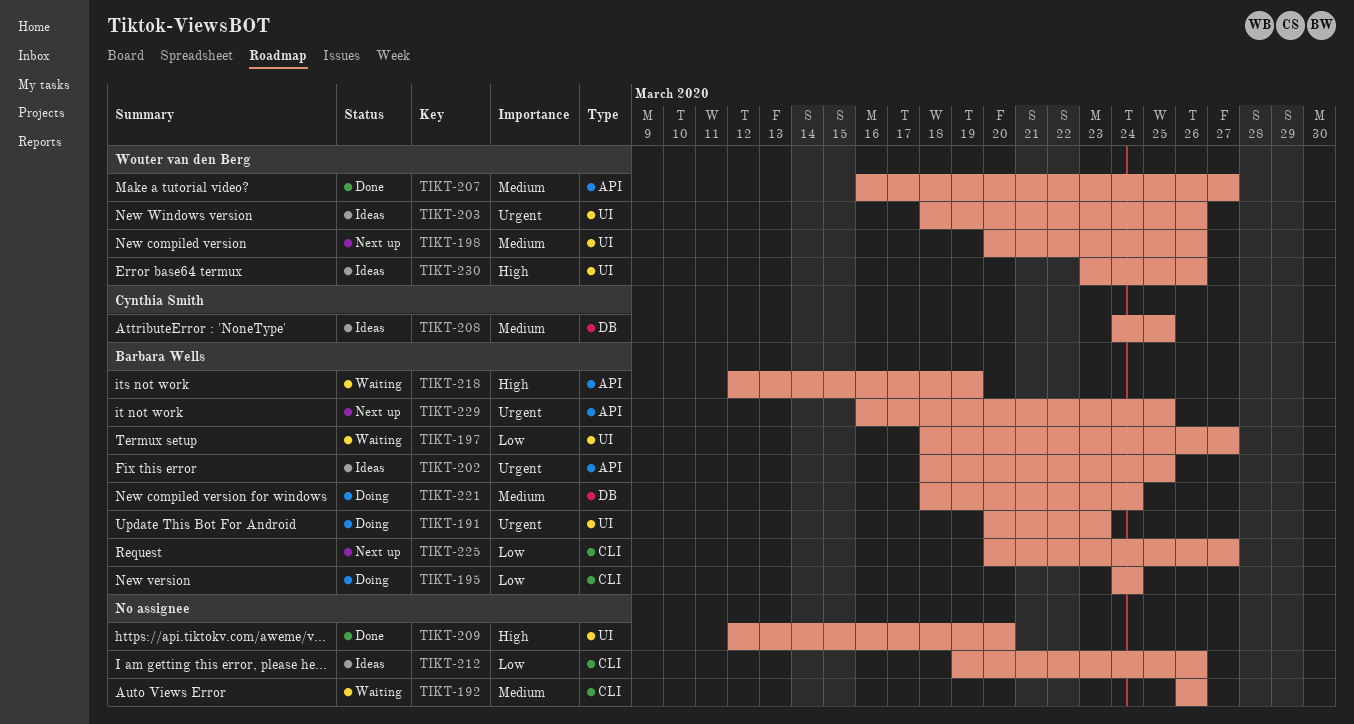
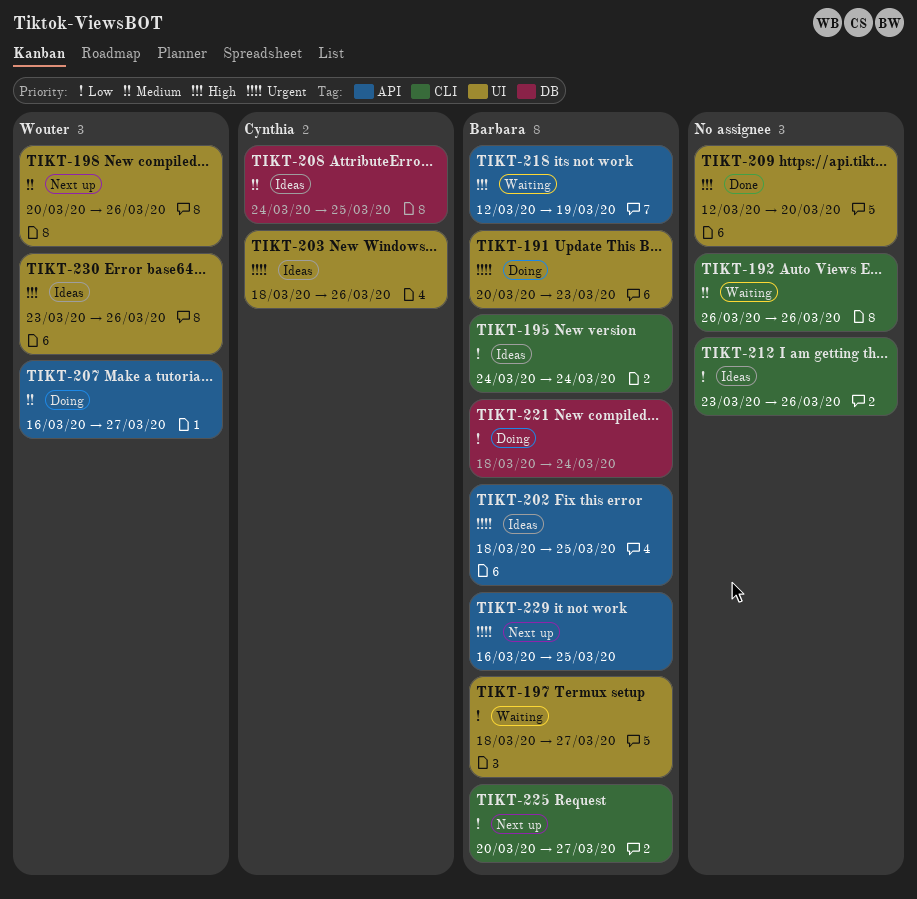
TIKT-195, status: Doing -> Ideas
TIKT-203, owner: Wouter van den Berg -> Cynthia Smith
TIKT-207, status: Done -> Doing
TIKT-212, start: Mar 19 -> Mar 23
TIKT-221, priority: Medium -> Low

